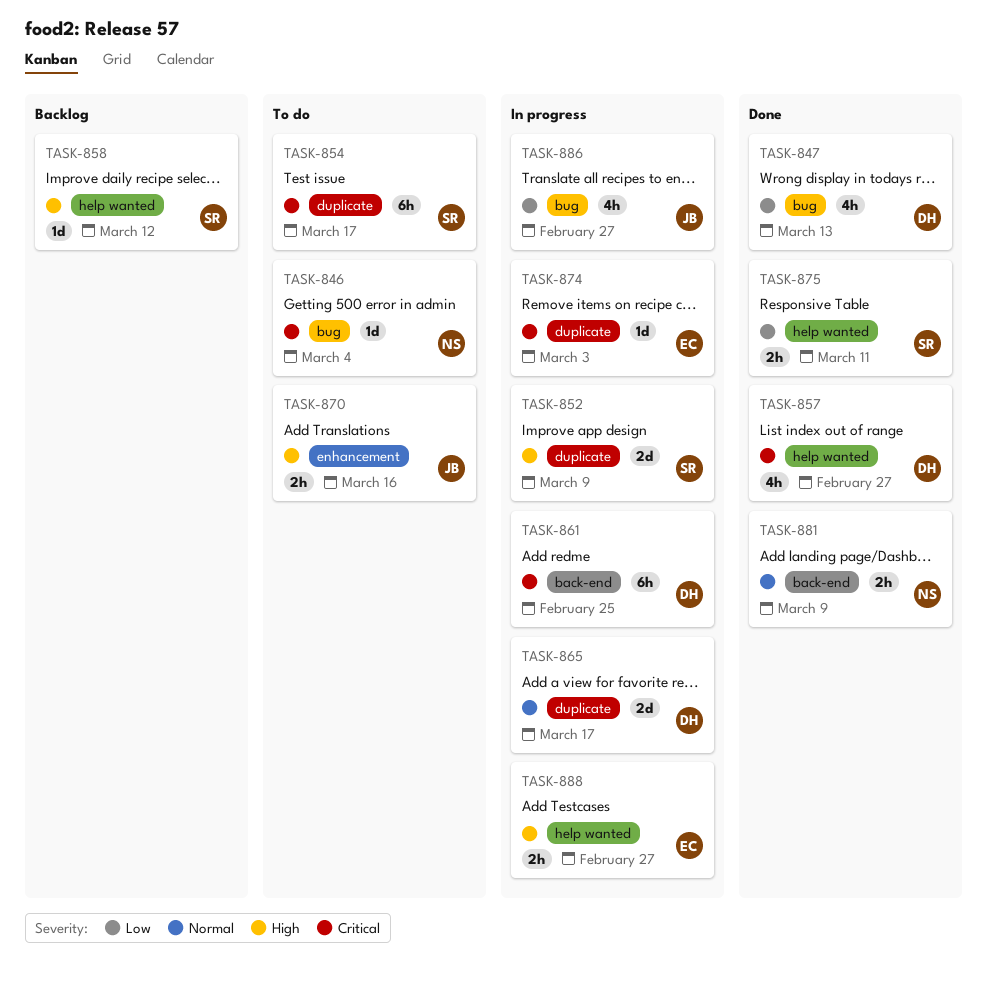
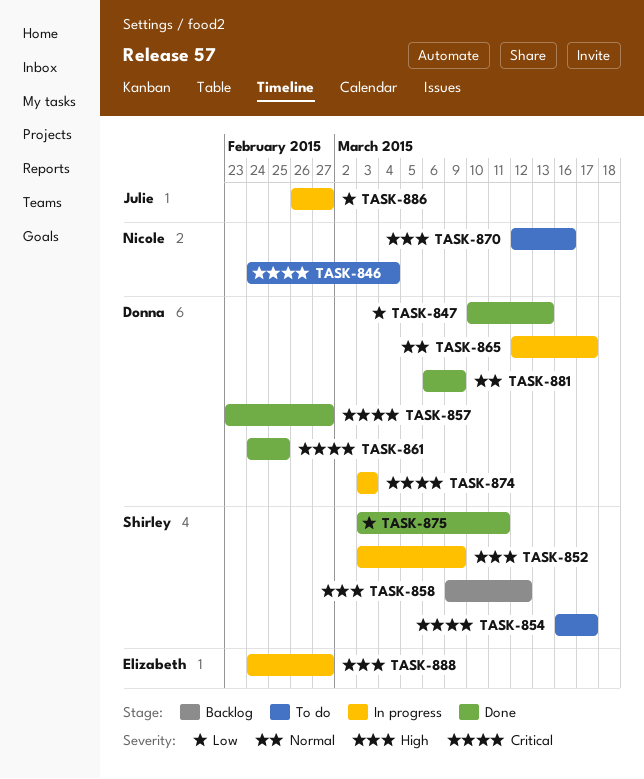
TASK-861, status: In progress -> Done
TASK-870, owner: Julie -> Nicole
TASK-874, owner: Elizabeth -> Donna
TASK-881, owner: Nicole -> Donna

